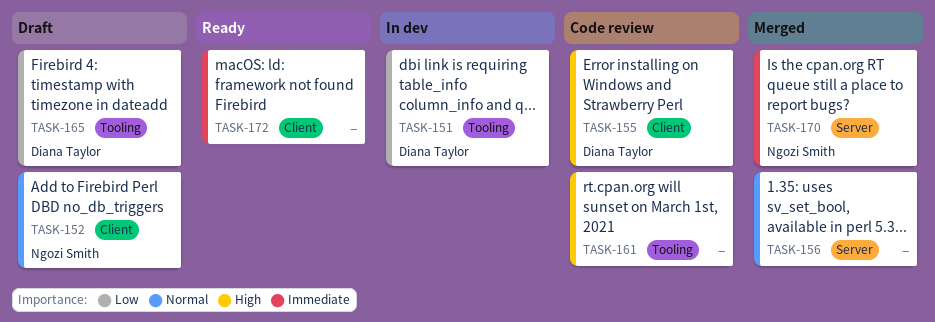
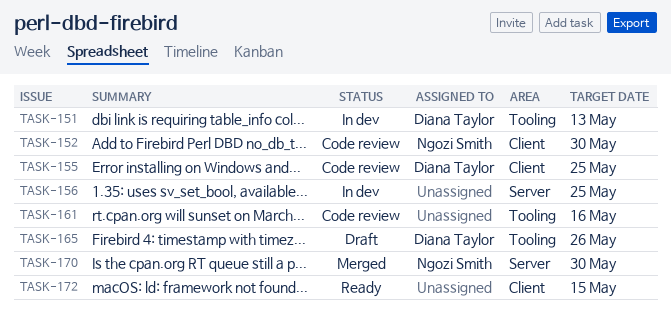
TASK-152, status: Draft -> Code review
TASK-156, status: Merged -> In dev

